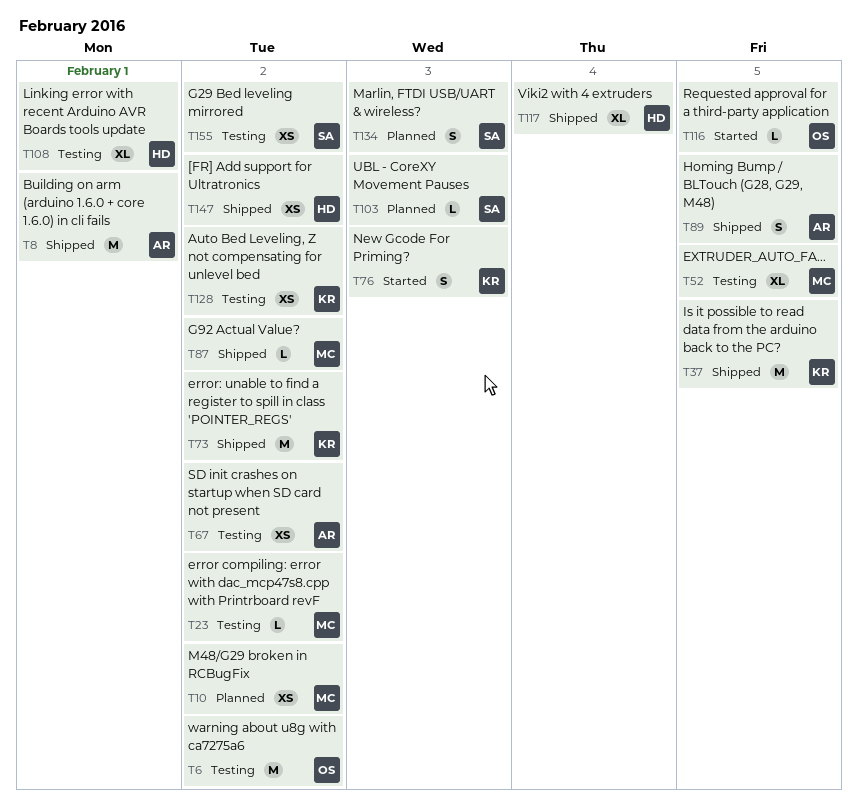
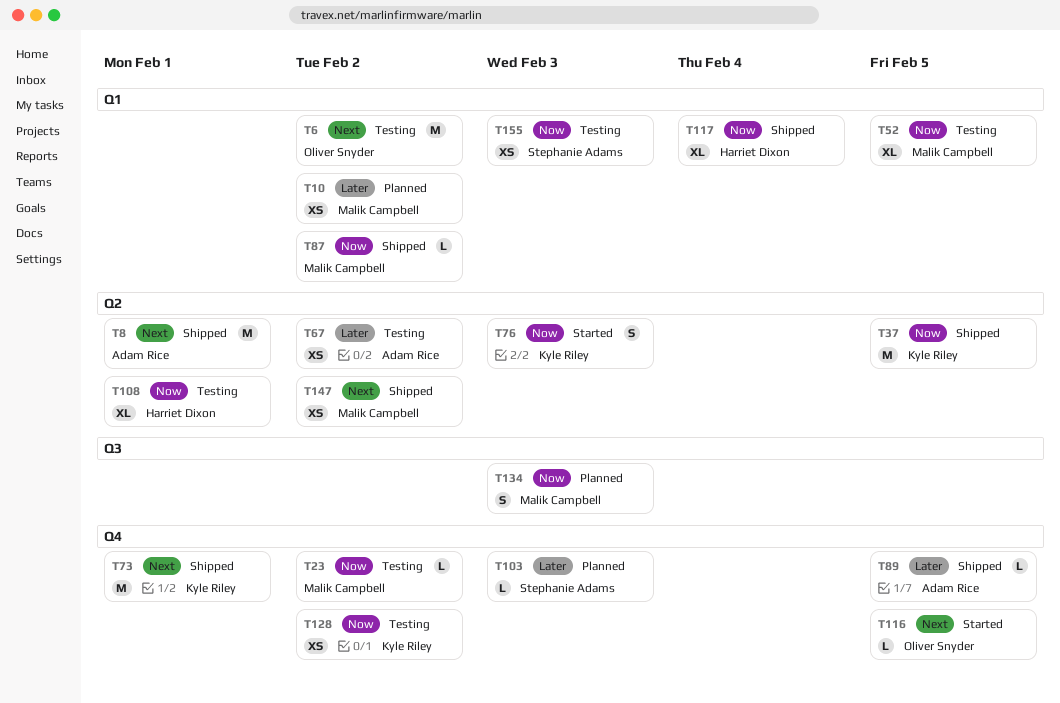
T73, due: Feb 2 -> Feb 1
T89, estimate: S -> L
T134, owner: Stephanie Adams -> Malik Campbell
T147, owner: Harriet Dixon -> Malik Campbell
T155, due: Feb 2 -> Feb 3

